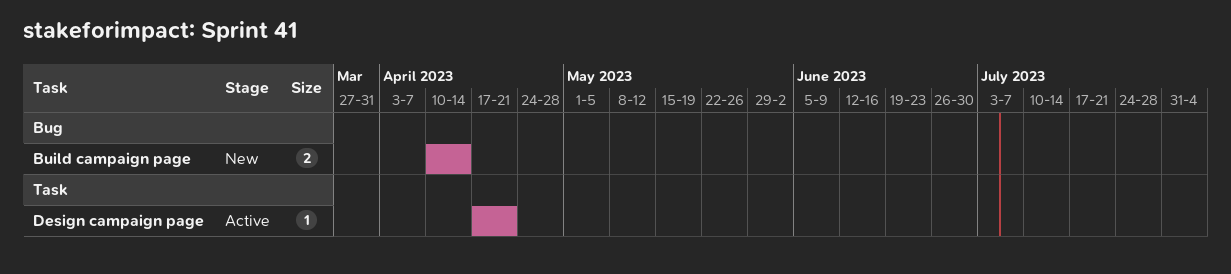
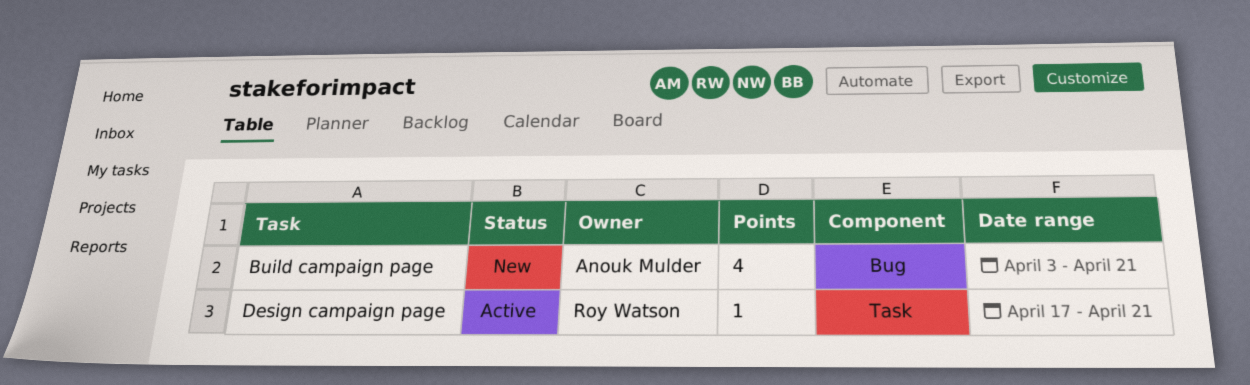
Build campaign page, estimate: 2 -> 4
Build campaign page, start: Apr 10 -> Apr 3
Build campaign page, due: Apr 14 -> Apr 21

